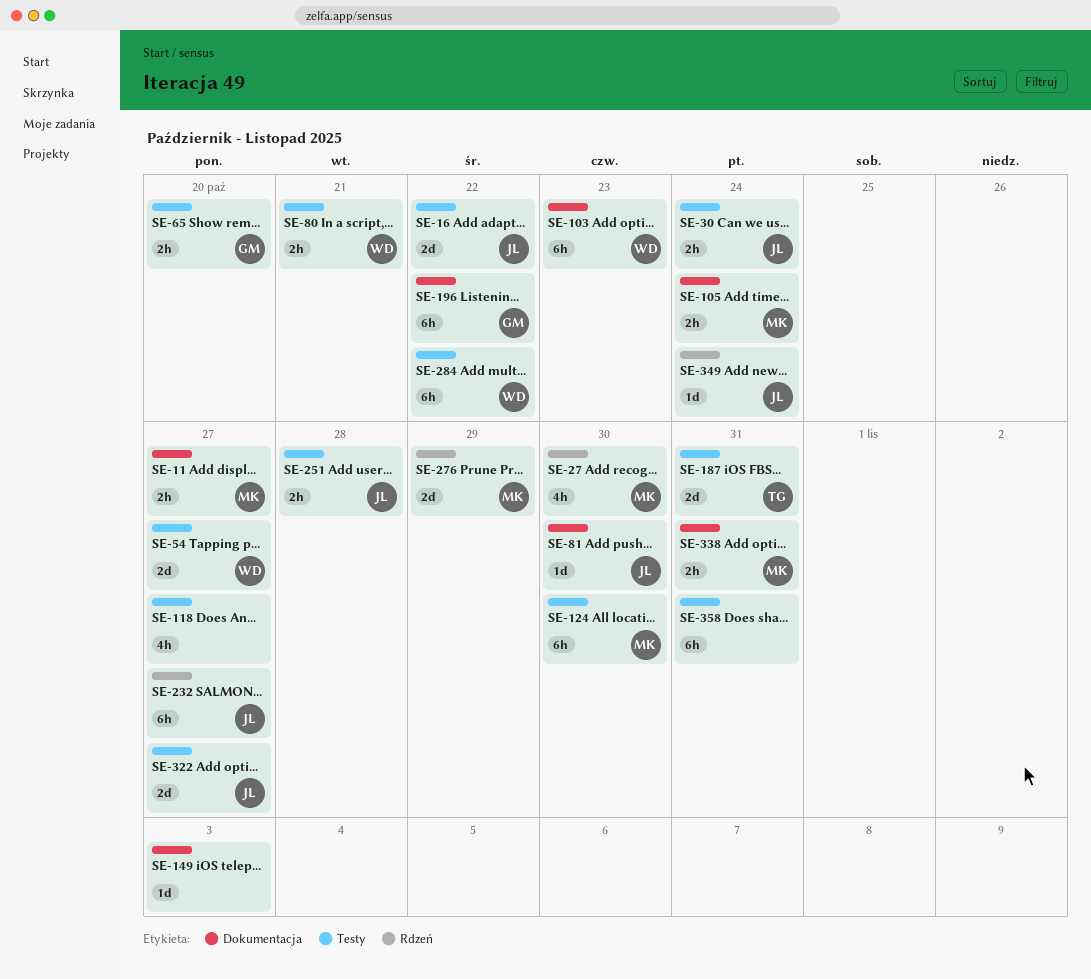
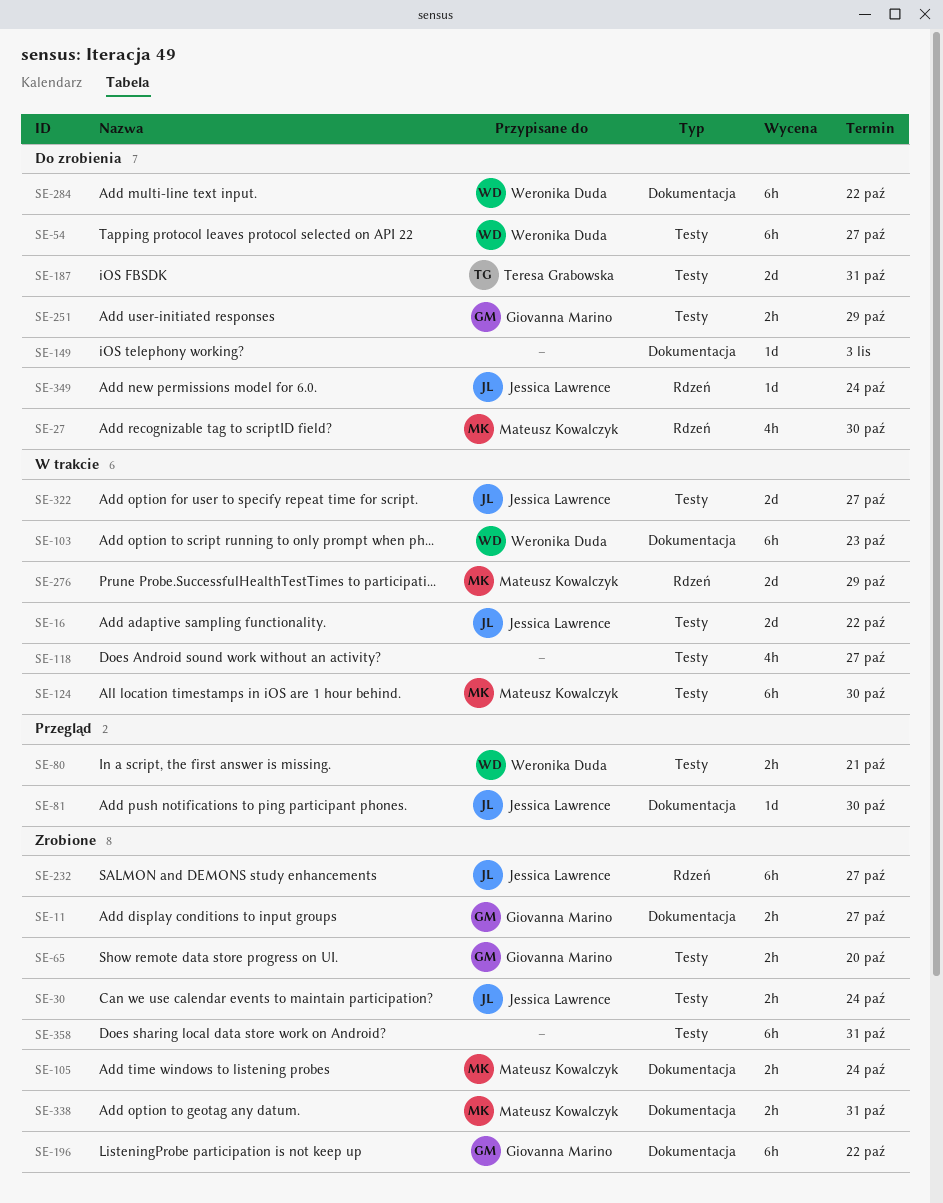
SE-11, owner: Mateusz Kowalczyk -> Giovanna Marino
SE-54, estimate: 2d -> 6h
SE-251, owner: Jessica Lawrence -> Giovanna Marino
SE-251, due: Oct 28 -> Oct 29
SE-284, label: Testy -> Dokumentacja

